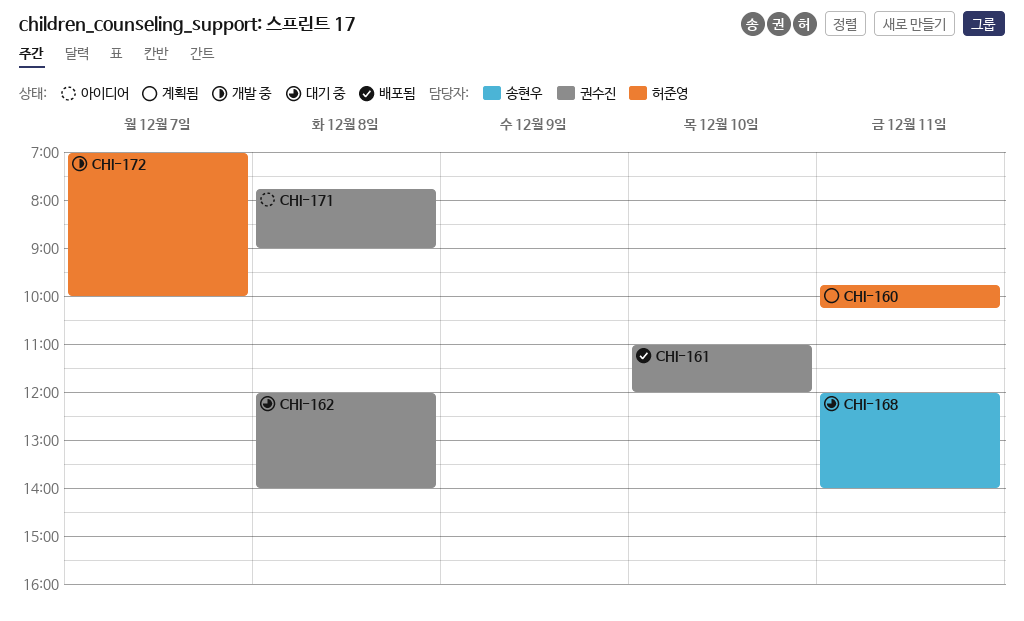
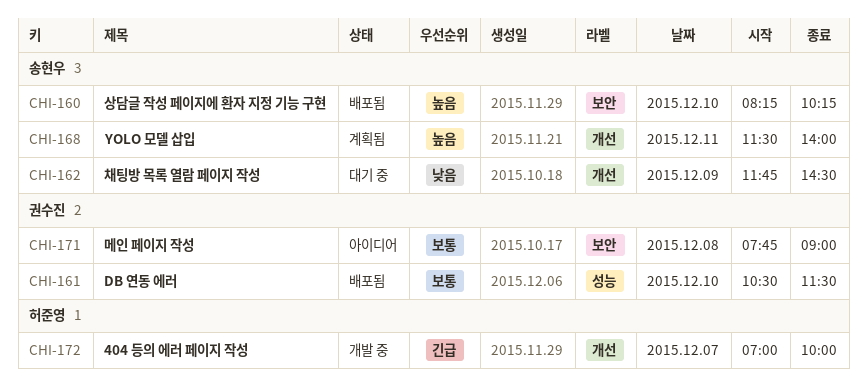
CHI-160, status: 계획됨 -> 배포됨
CHI-160, owner: 허준영 -> 송현우
CHI-160, day: Dec 11 -> Dec 10
CHI-160, begins: 09:45 -> 08:15
CHI-161, begins: 11:00 -> 10:30
CHI-161, ends: 12:00 -> 11:30
CHI-162, owner: 권수진 -> 송현우
CHI-162, day: Dec 8 -> Dec 9
CHI-162, begins: 12:00 -> 11:45
CHI-162, ends: 14:00 -> 14:30
CHI-168, status: 대기 중 -> 계획됨
CHI-168, begins: 12:00 -> 11:30

